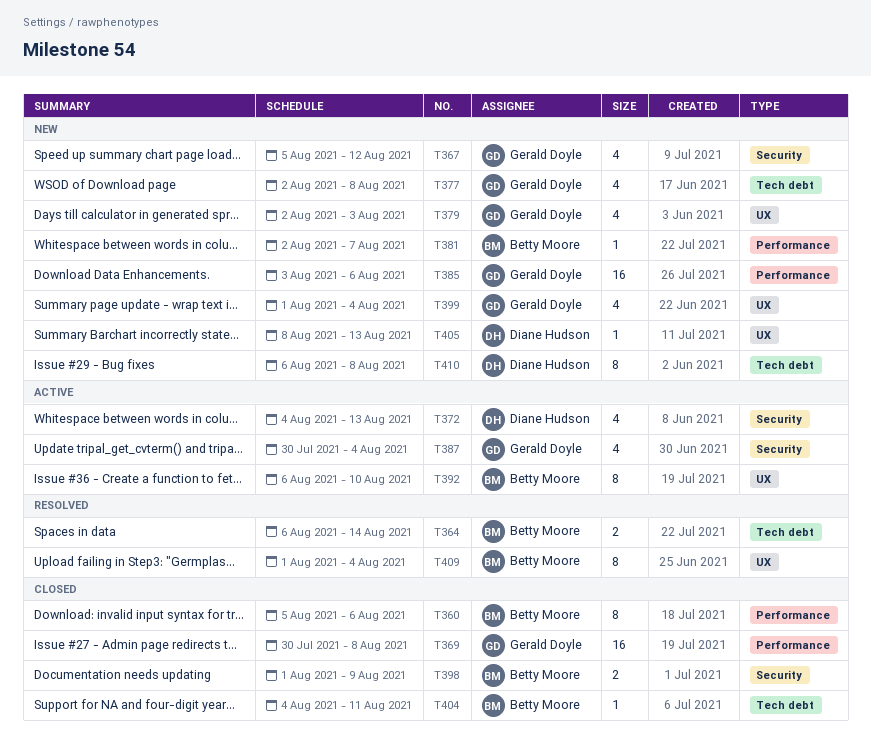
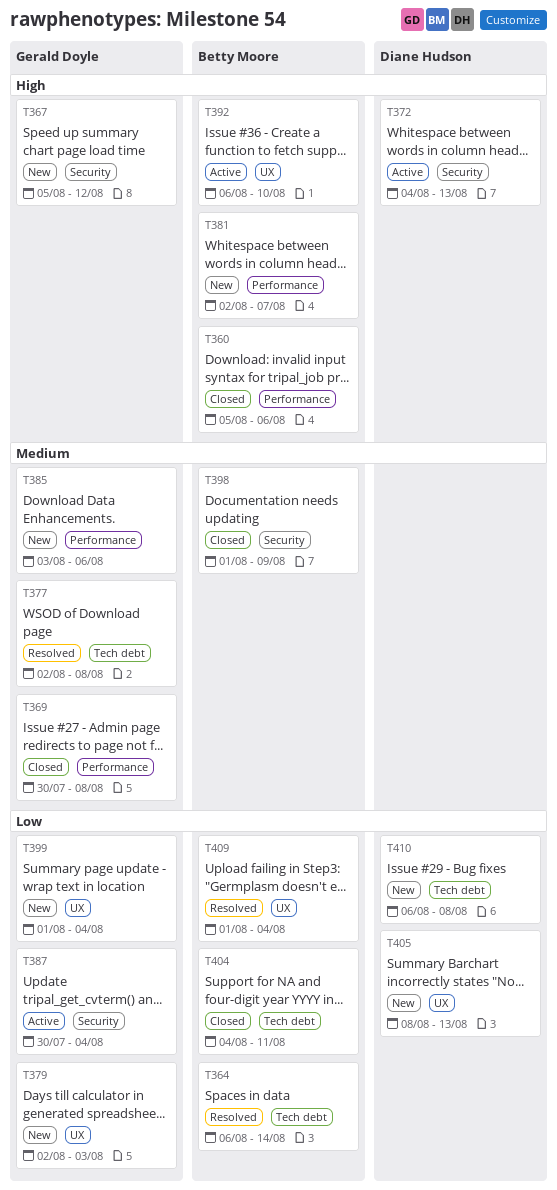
T377, status: New -> Resolved

